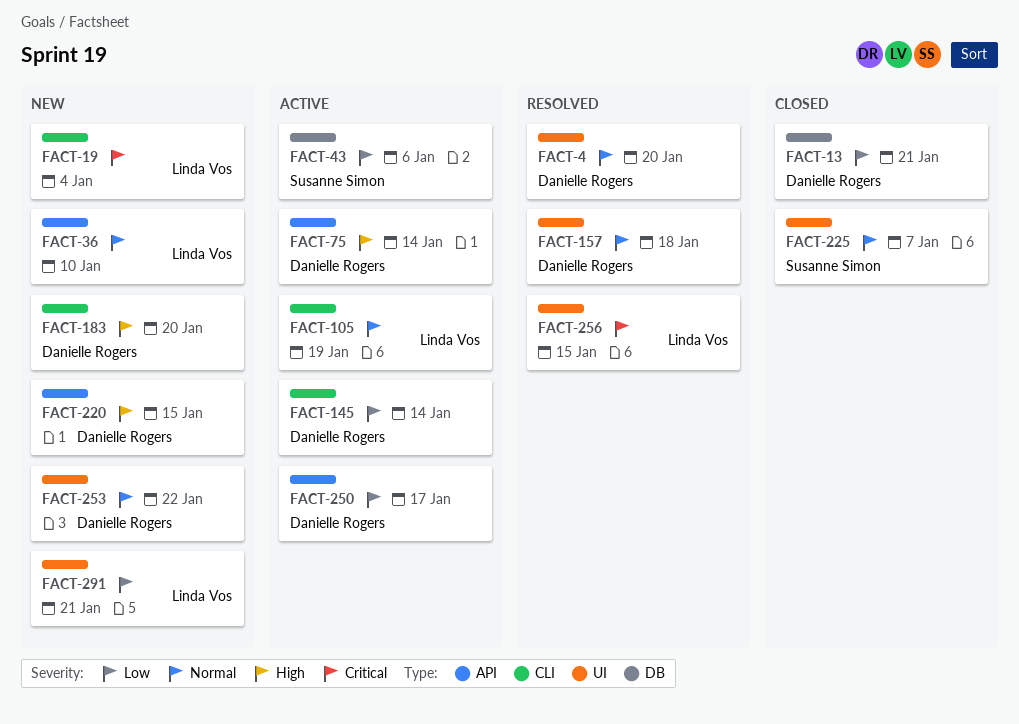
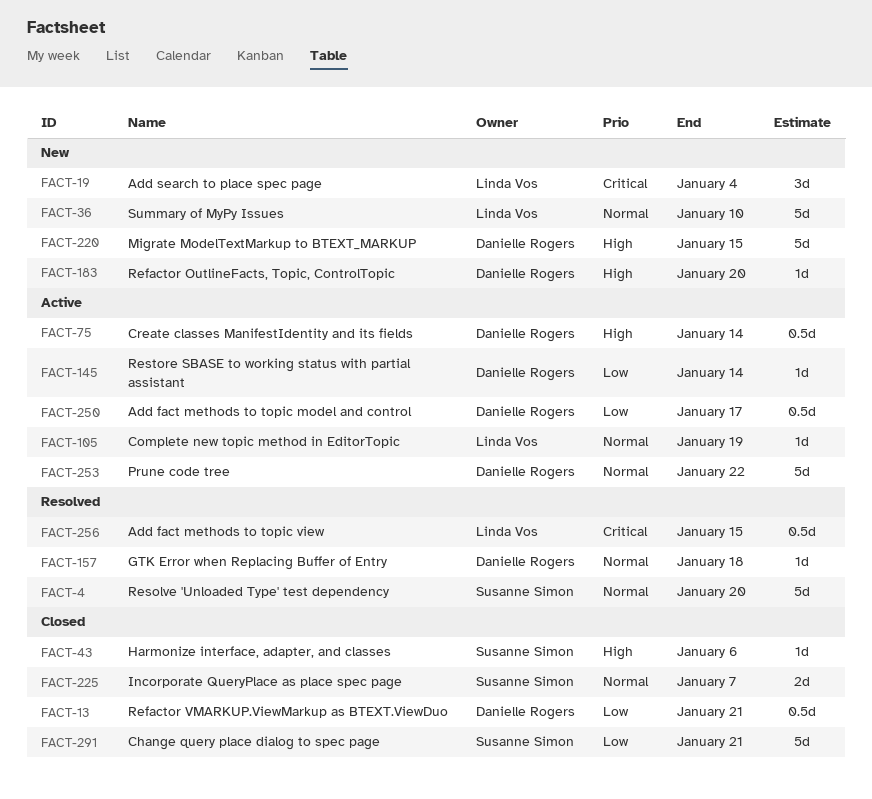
FACT-4, owner: Danielle Rogers -> Susanne Simon
FACT-43, status: Active -> Closed
FACT-43, priority: Low -> High
FACT-253, status: New -> Active
FACT-291, status: New -> Closed
FACT-291, owner: Linda Vos -> Susanne Simon

